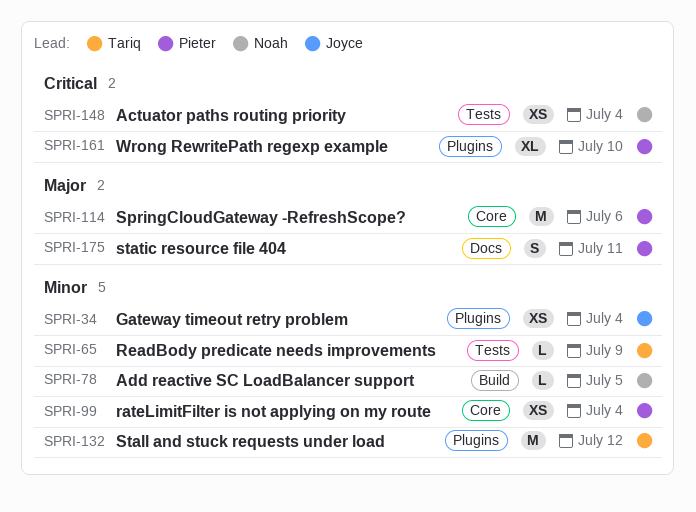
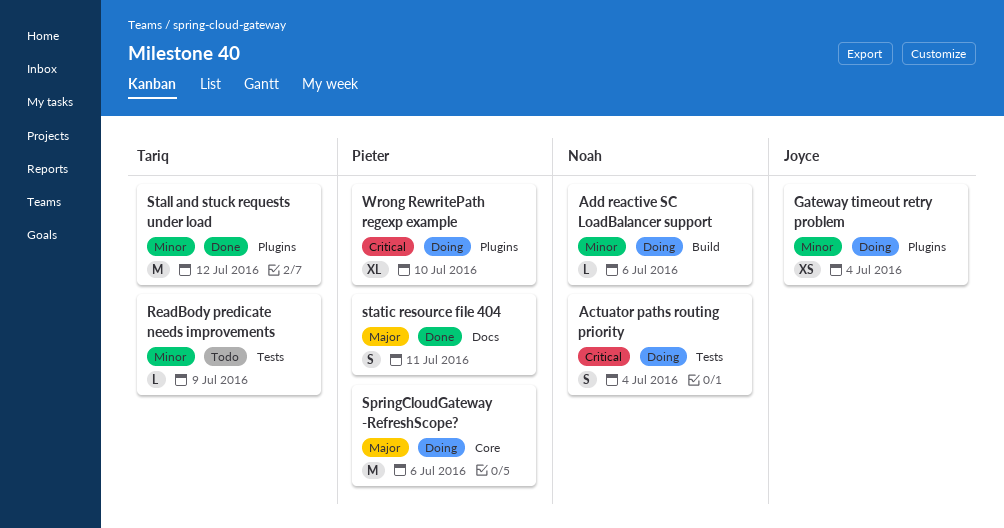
Actuator paths routing priority, estimate: XS -> S
Add reactive SC LoadBalancer support, due: Jul 5 -> Jul 6
rateLimitFilter is not applying on my route: present -> none

